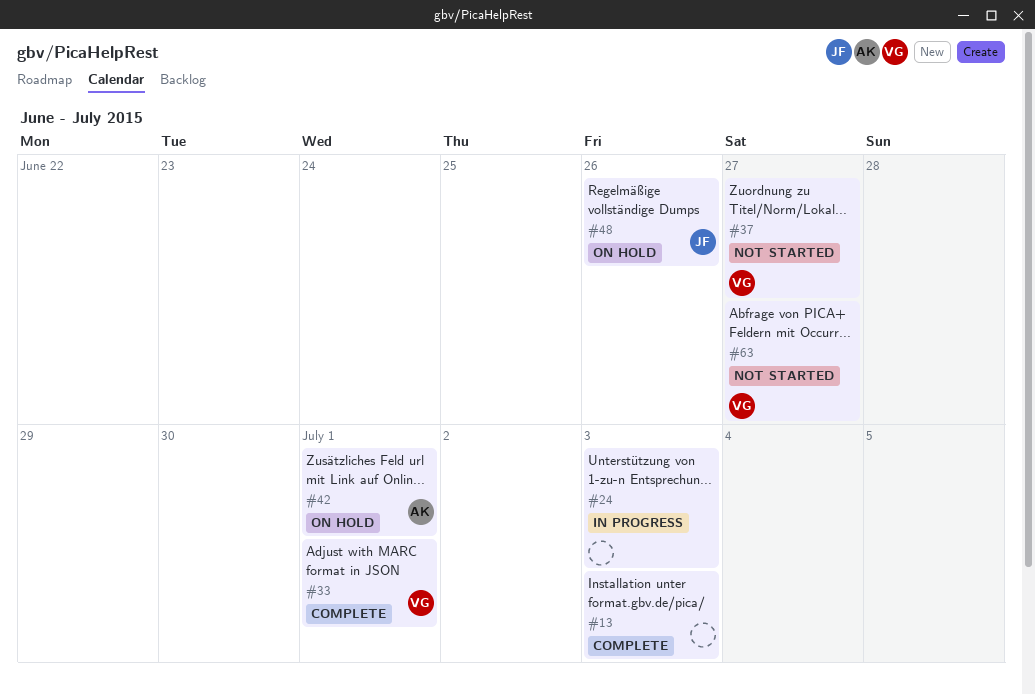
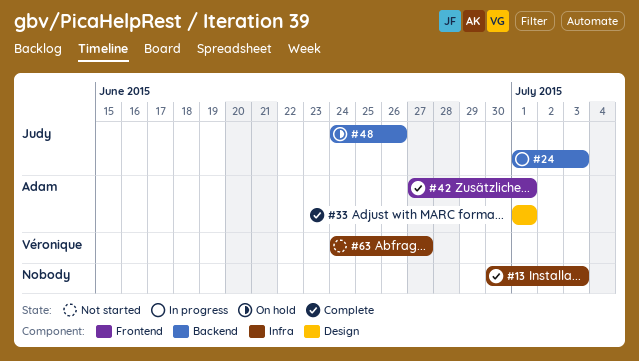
#24, owner: none -> Judy
#33, owner: Véronique -> Adam
#37: present -> none
#42, status: On hold -> Complete

